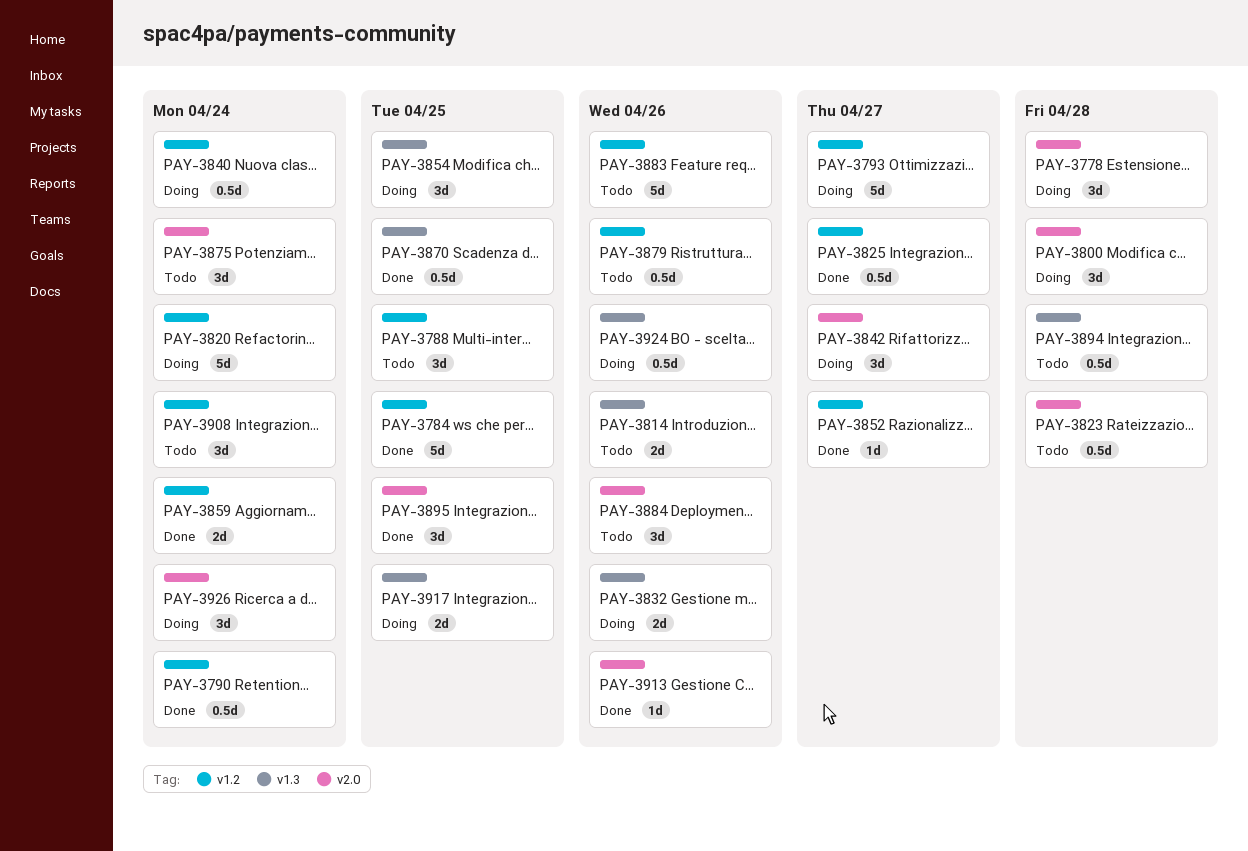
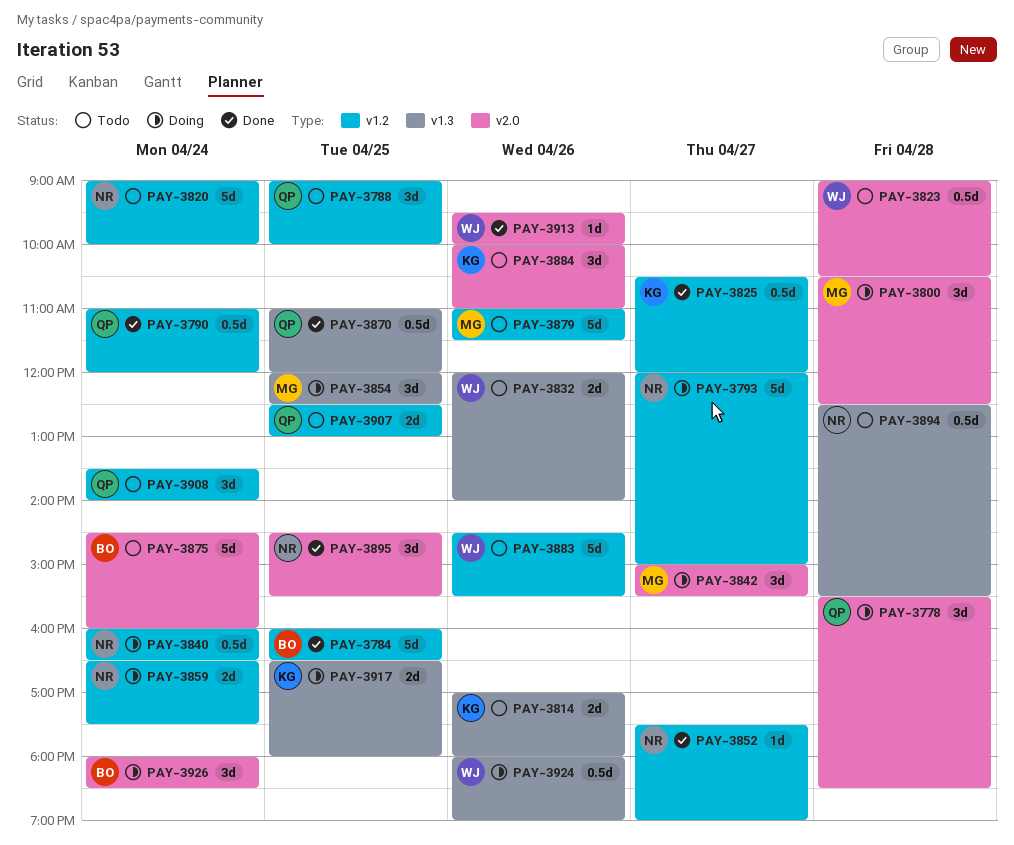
PAY-3820, status: Doing -> Todo
PAY-3832, status: Doing -> Todo
PAY-3859, status: Done -> Doing
PAY-3875, estimate: 3d -> 5d
PAY-3879, estimate: 0.5d -> 5d
PAY-3907: none -> present

